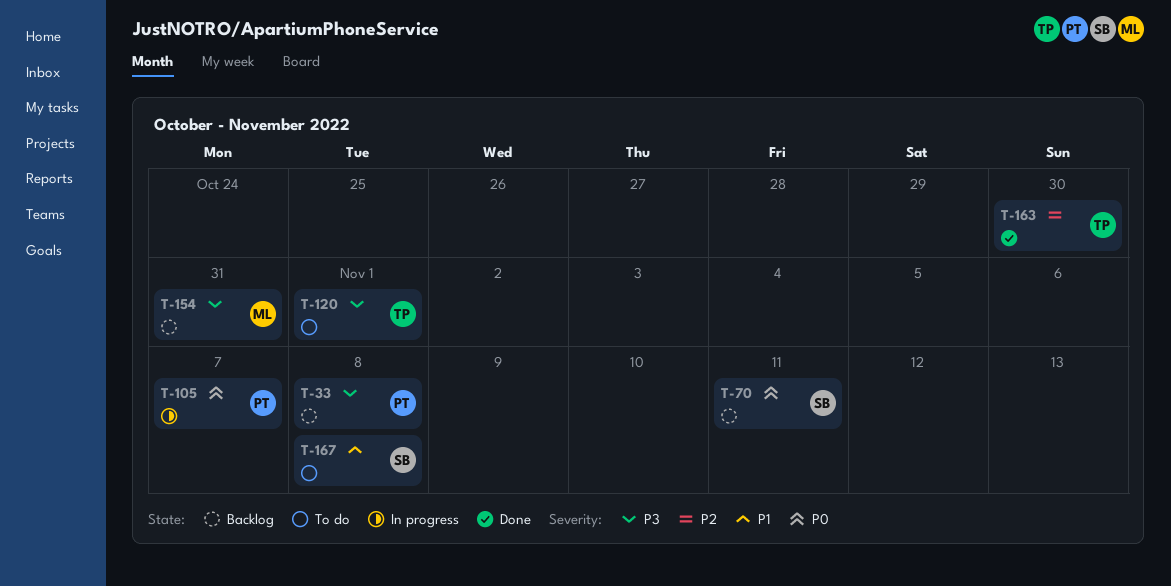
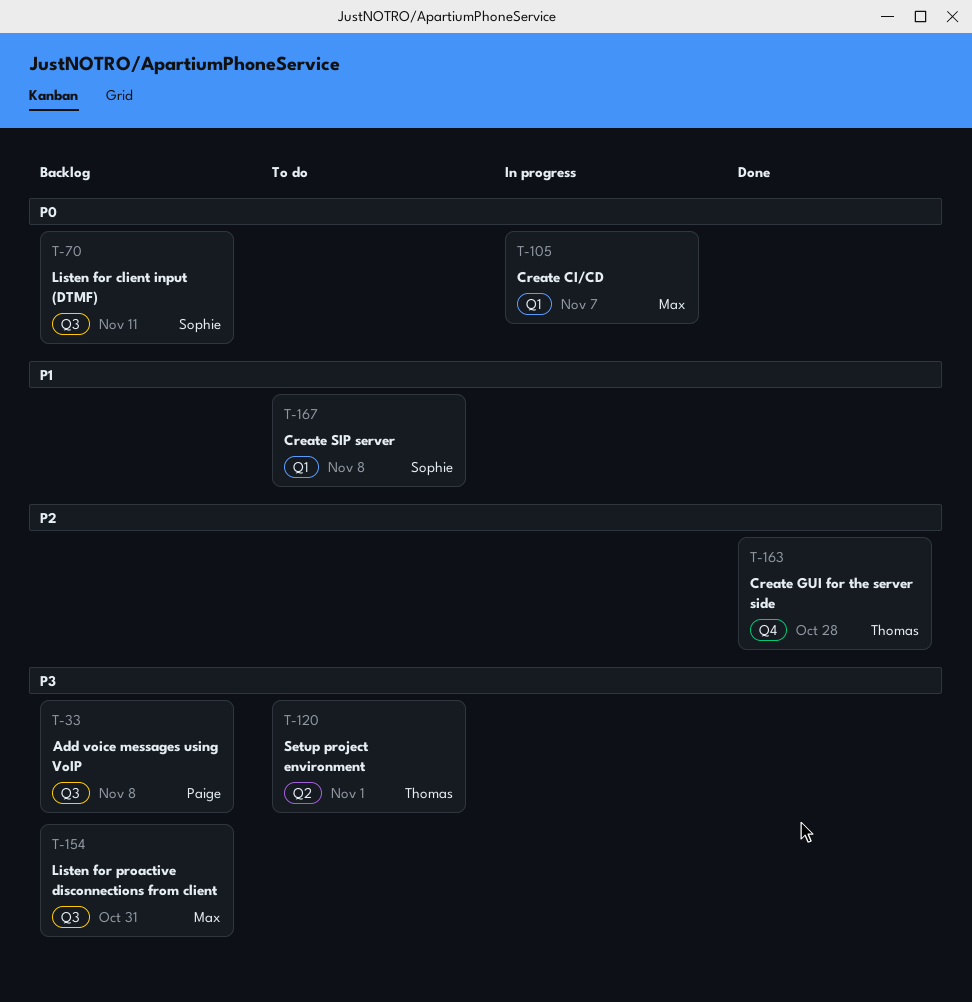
T-105, owner: Paige -> Max
T-163, due: Oct 30 -> Oct 28

